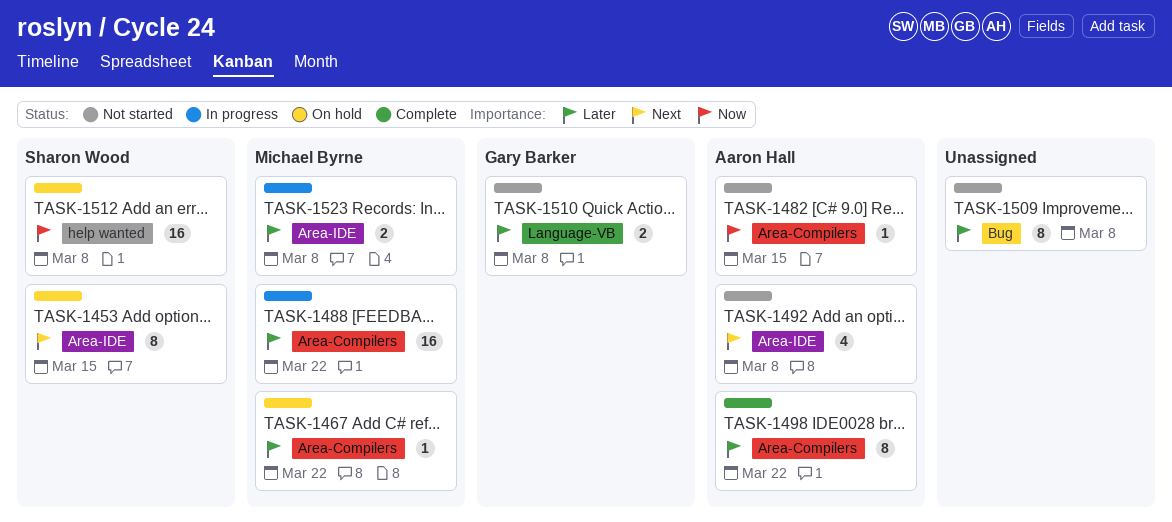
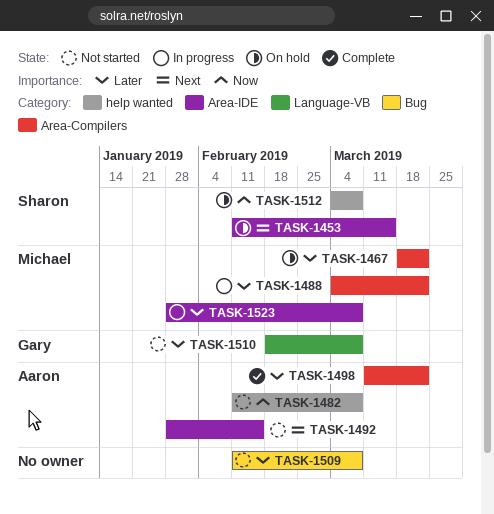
TASK-1482, label: Area-Compilers -> help wanted
TASK-1482, due: Mar 15 -> Mar 8
TASK-1492, due: Mar 8 -> Feb 15

